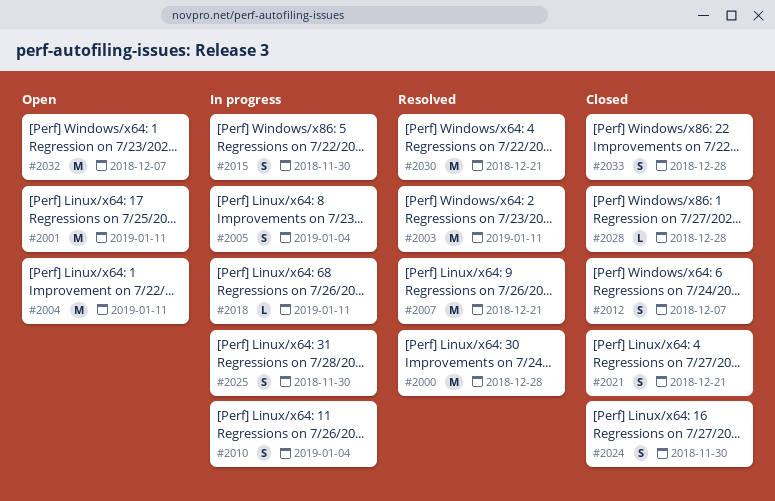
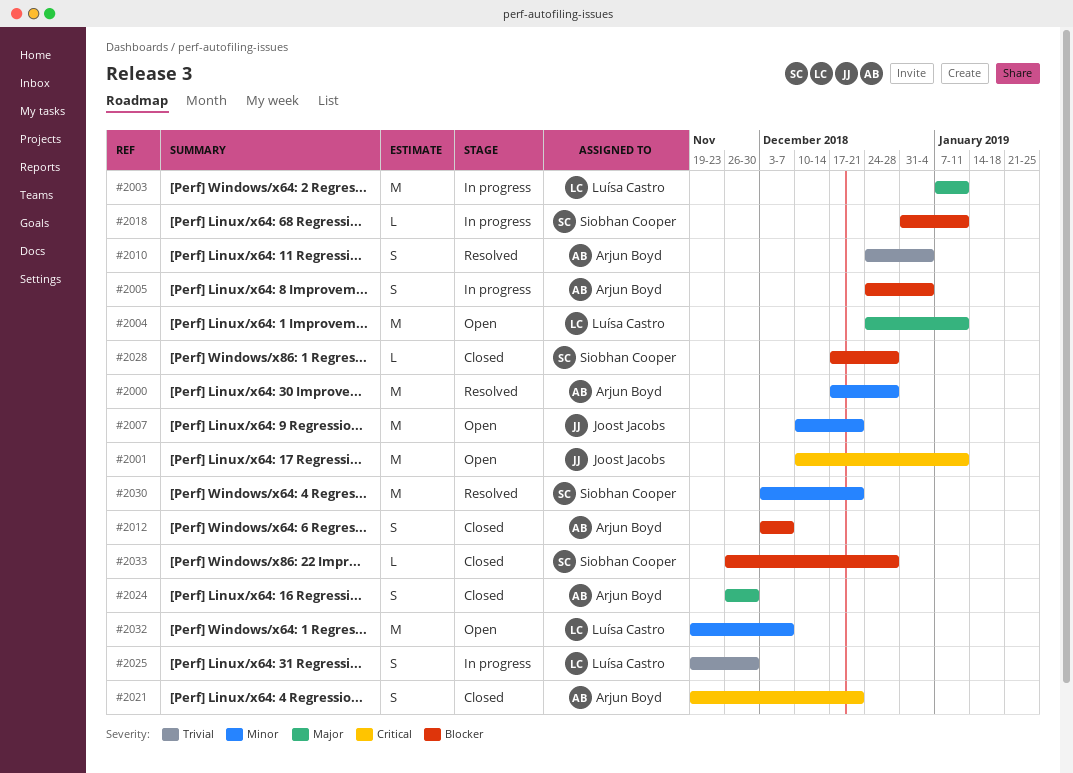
#2003, status: Resolved -> In progress
#2007, status: Resolved -> Open
#2010, status: In progress -> Resolved
#2015: present -> none
#2033, estimate: S -> L

